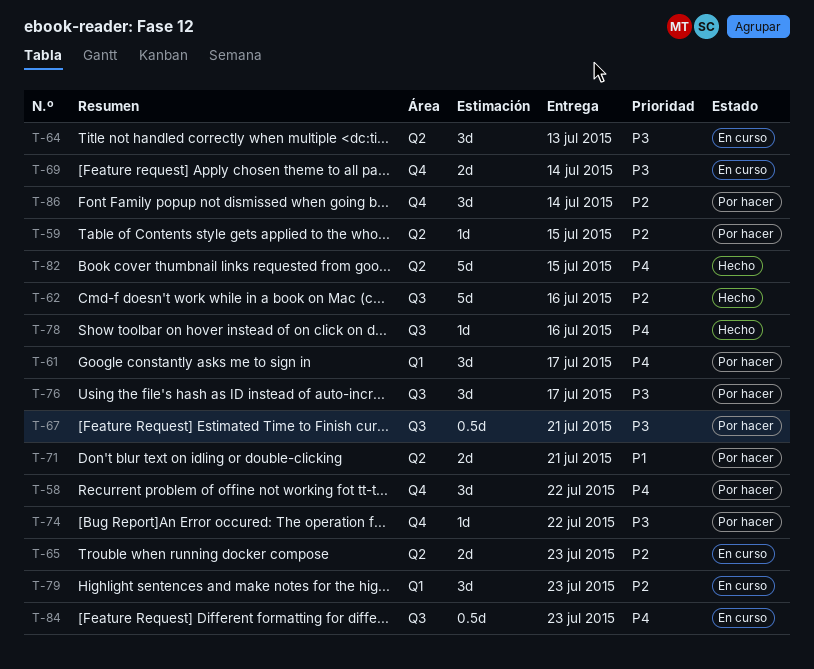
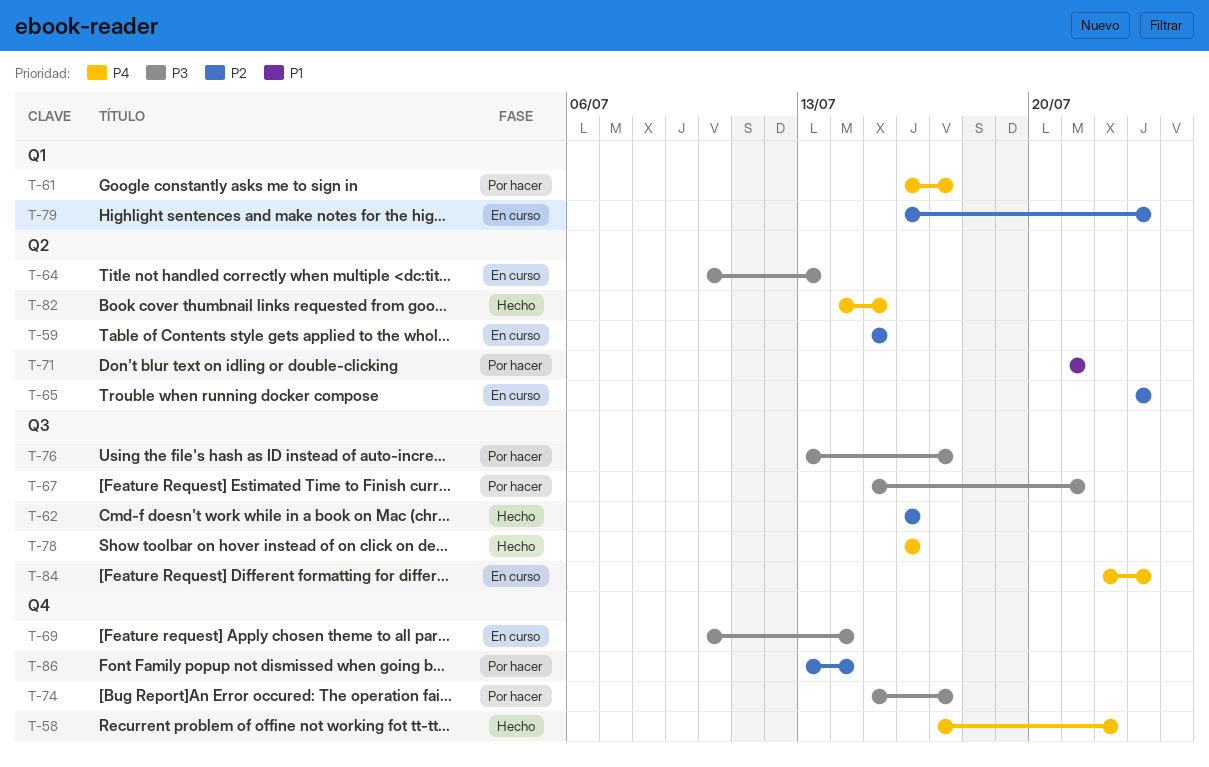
T-58, status: Por hacer -> Hecho
T-59, status: Por hacer -> En curso
T-74, due: Jul 22 -> Jul 17

